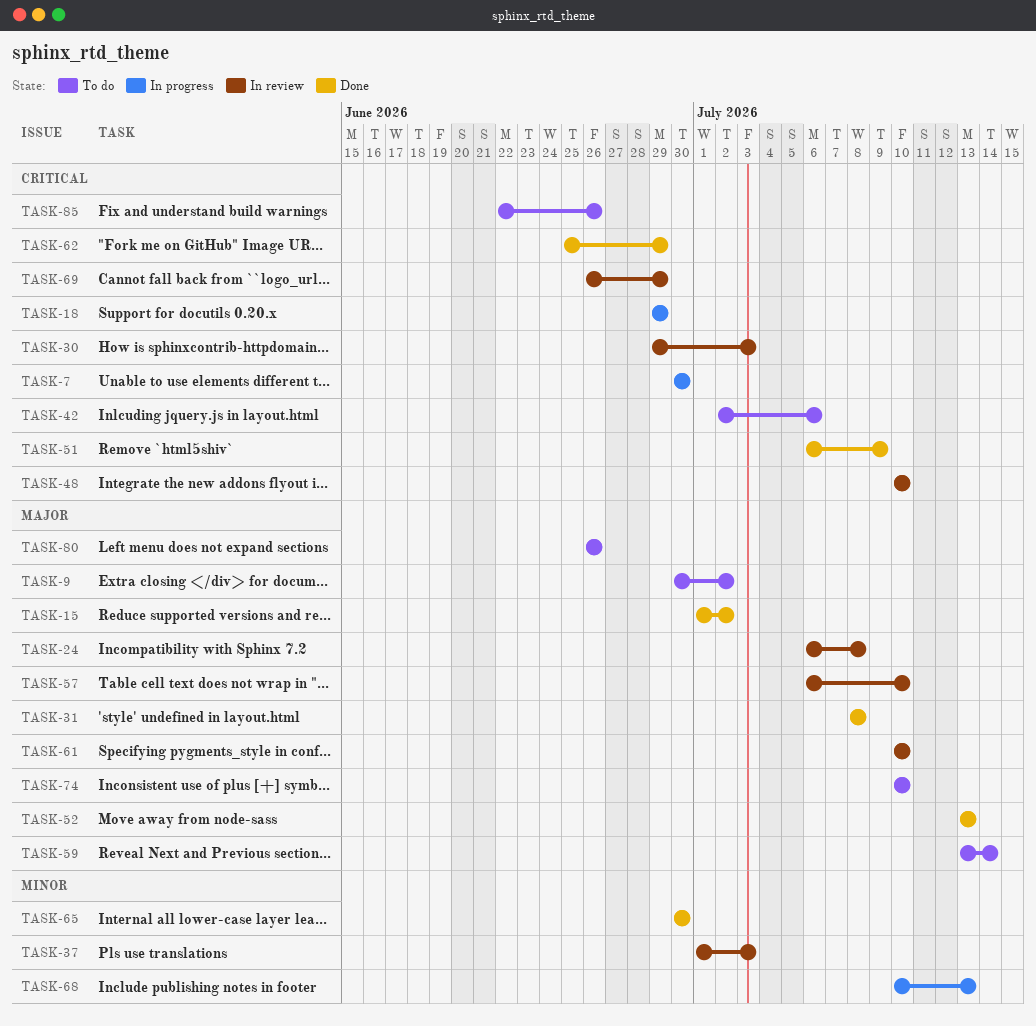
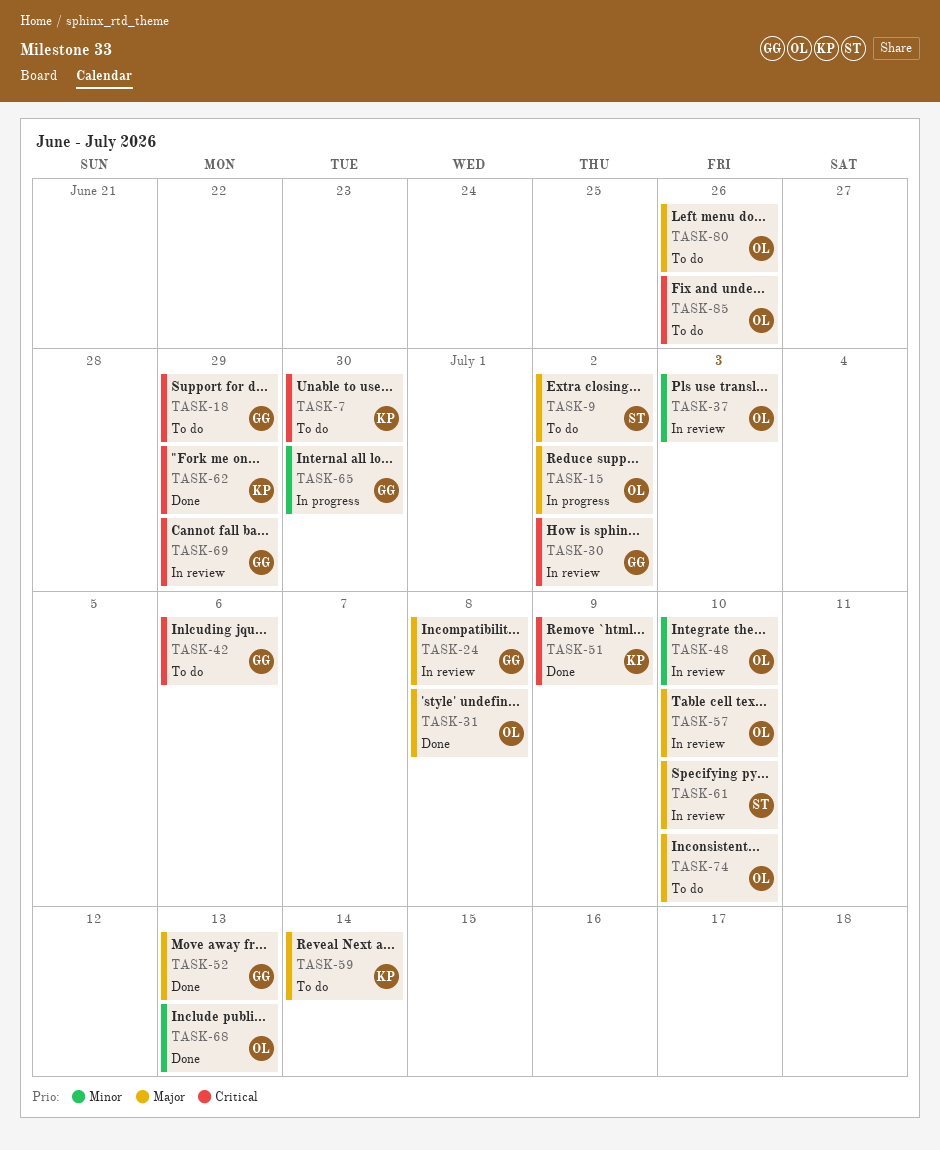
TASK-7, status: In progress -> To do
TASK-15, status: Done -> In progress
TASK-18, status: In progress -> To do
TASK-30, due: Jul 3 -> Jul 2
TASK-48, priority: Critical -> Minor
TASK-65, status: Done -> In progress
TASK-68, status: In progress -> Done

